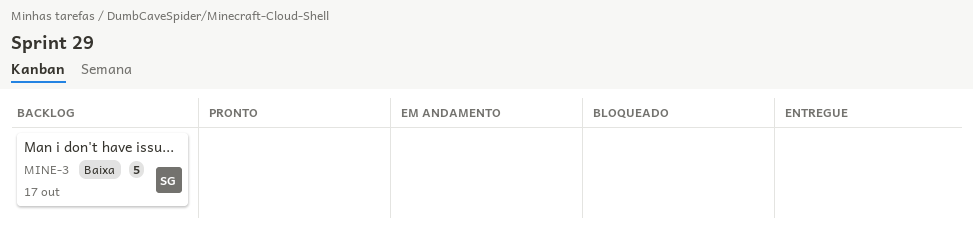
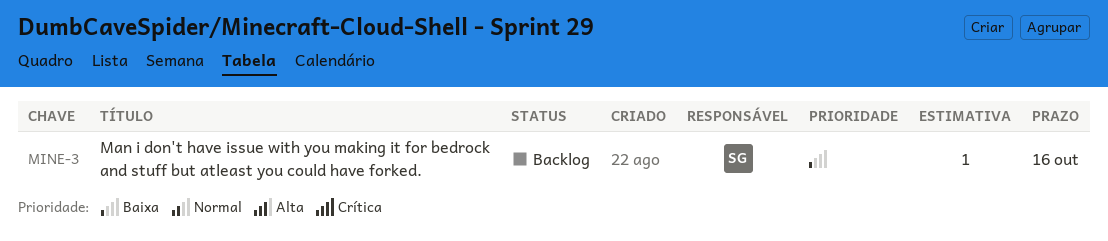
MINE-3, estimate: 5 -> 1
MINE-3, due: Oct 17 -> Oct 16

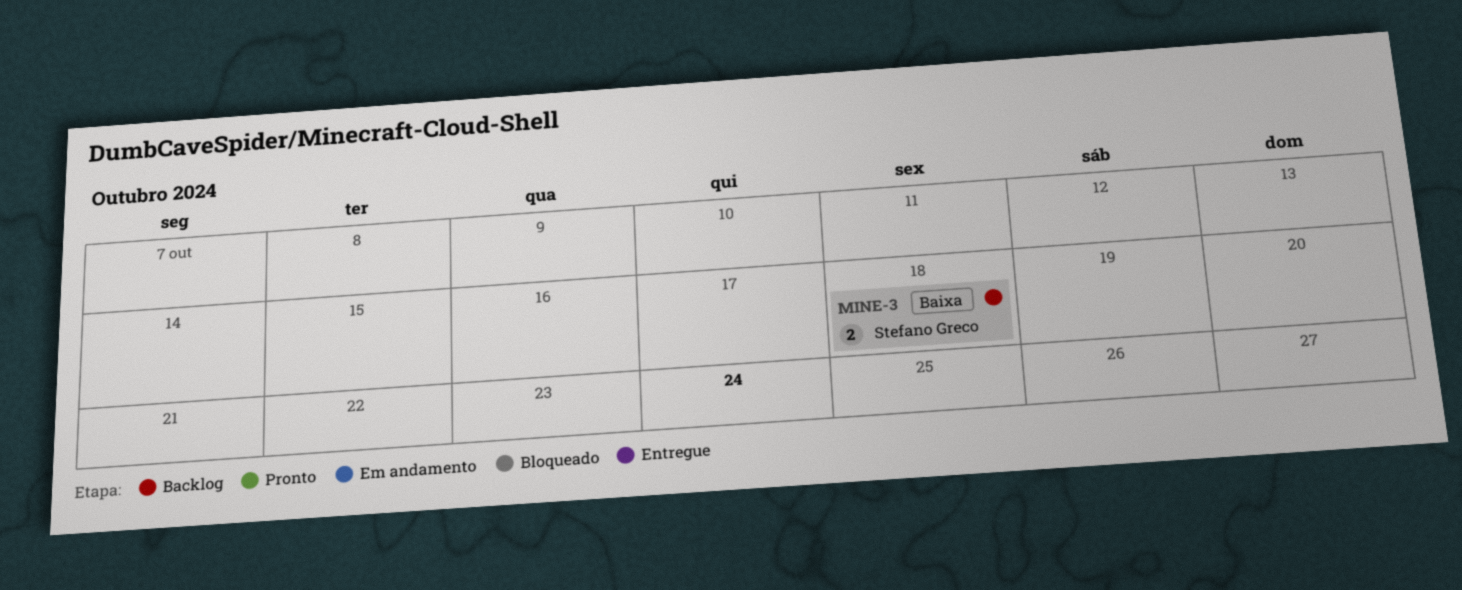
MINE-3, estimate: 1 -> 2
MINE-3, due: Oct 16 -> Oct 18

